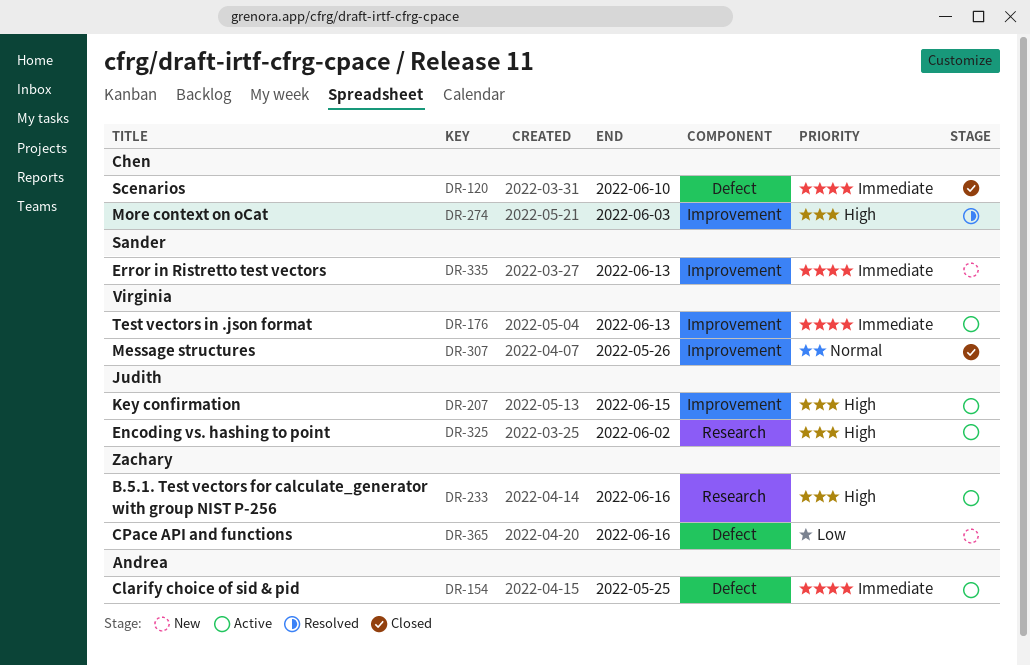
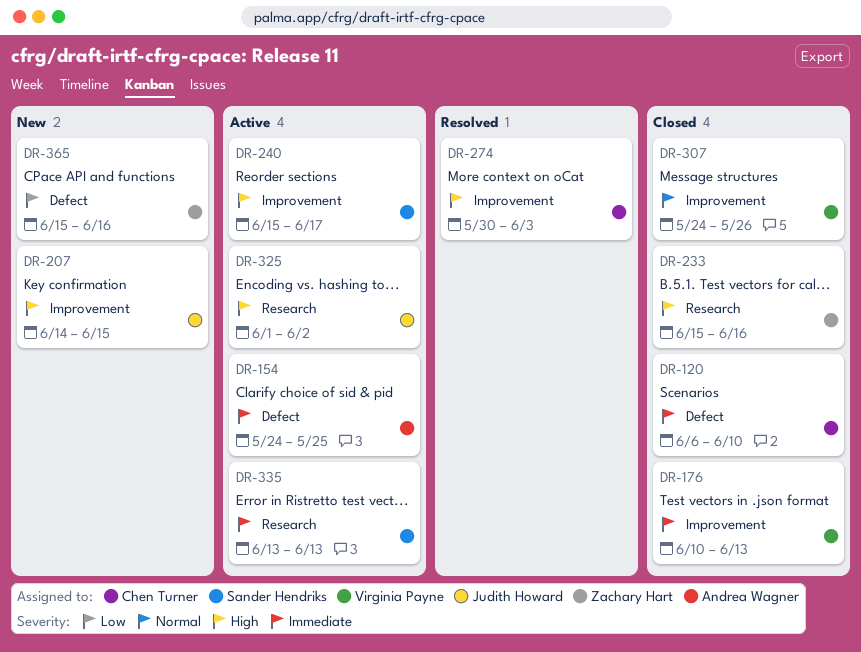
DR-176, status: Active -> Closed
DR-207, status: Active -> New
DR-233, status: Active -> Closed
DR-240: none -> present
DR-335, status: New -> Active
DR-335, label: Improvement -> Research

